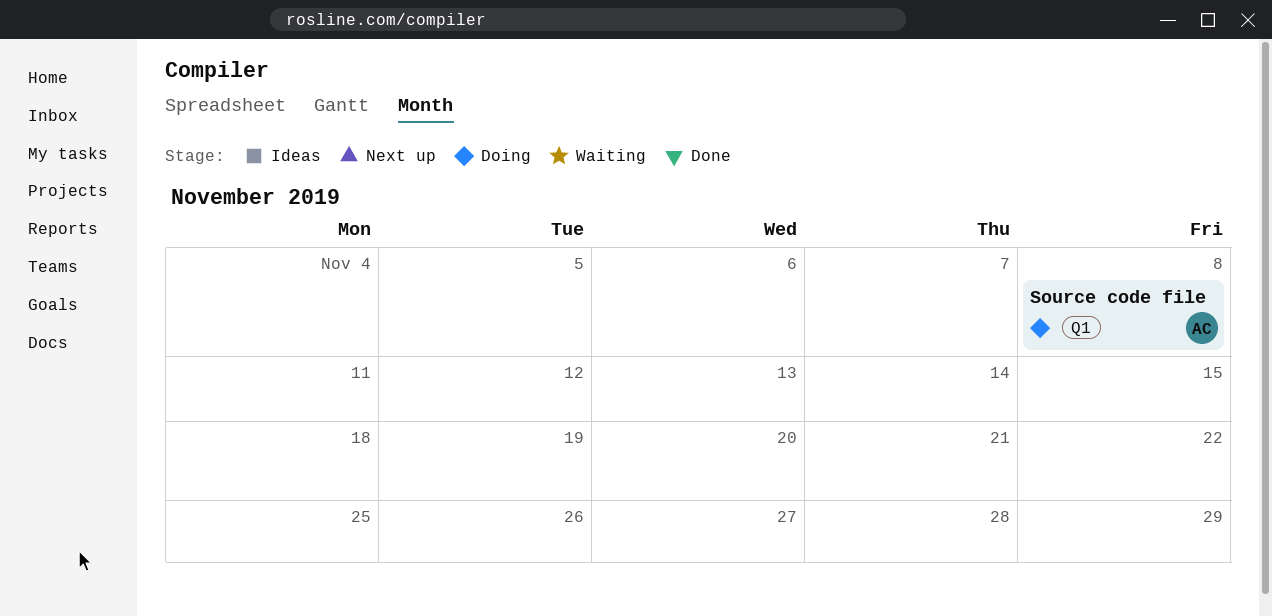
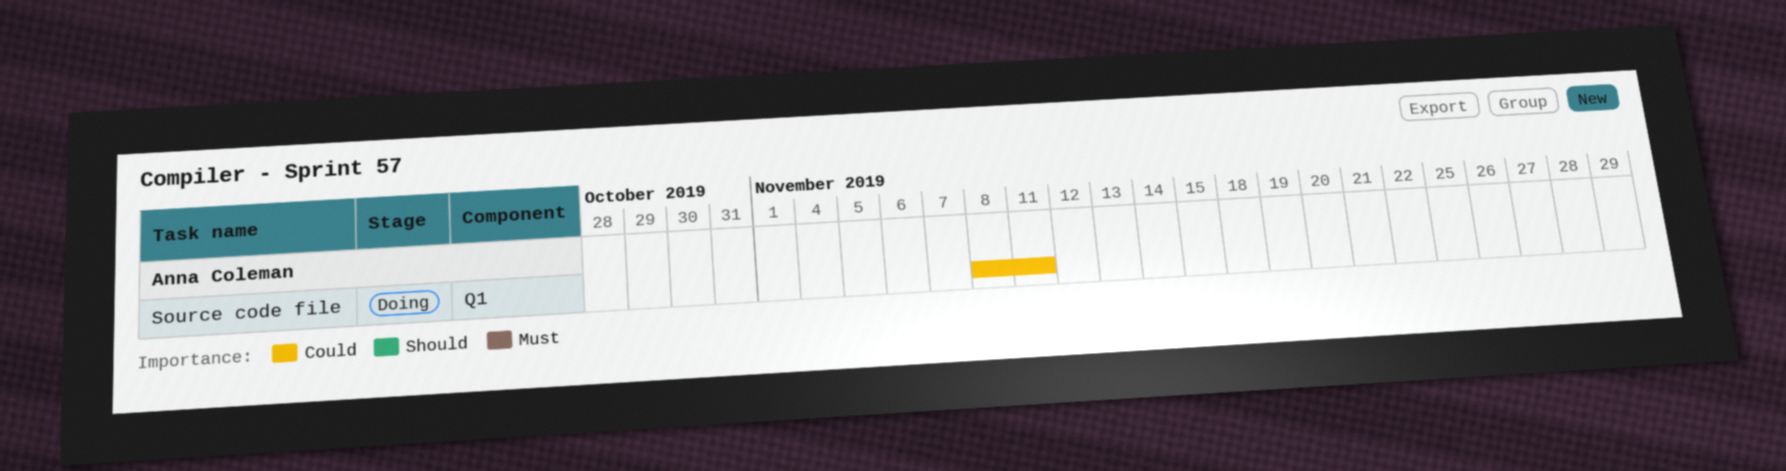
Source code file, due: Nov 8 -> Nov 11

